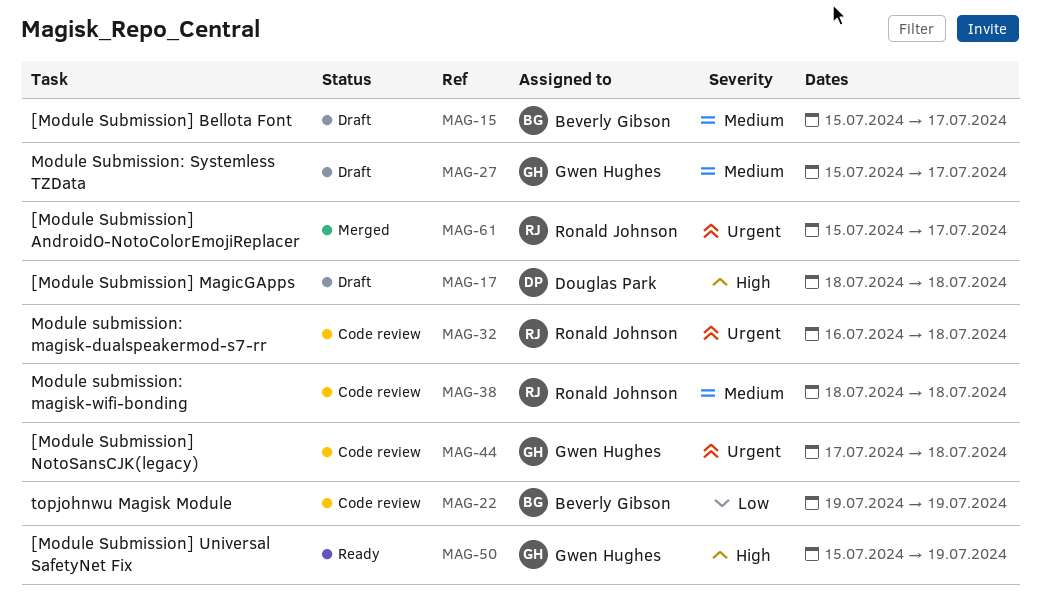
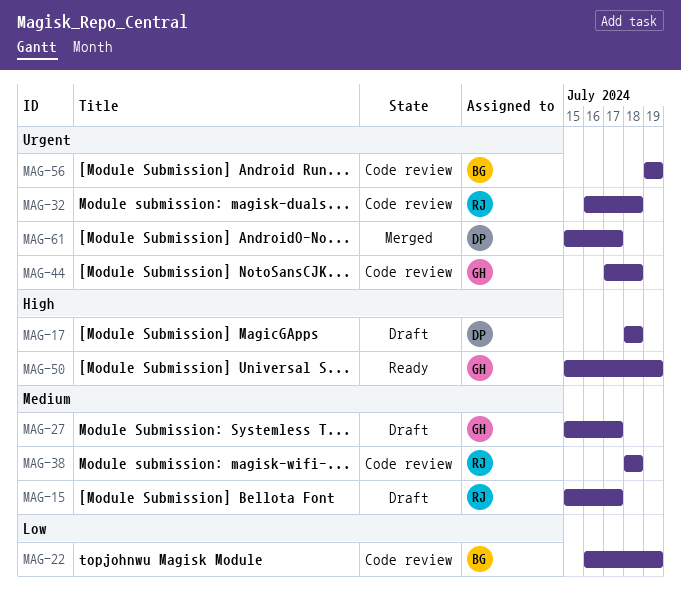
MAG-15, owner: Beverly Gibson -> Ronald Johnson
MAG-22, start: Jul 19 -> Jul 16
MAG-56: none -> present
MAG-61, owner: Ronald Johnson -> Douglas Park

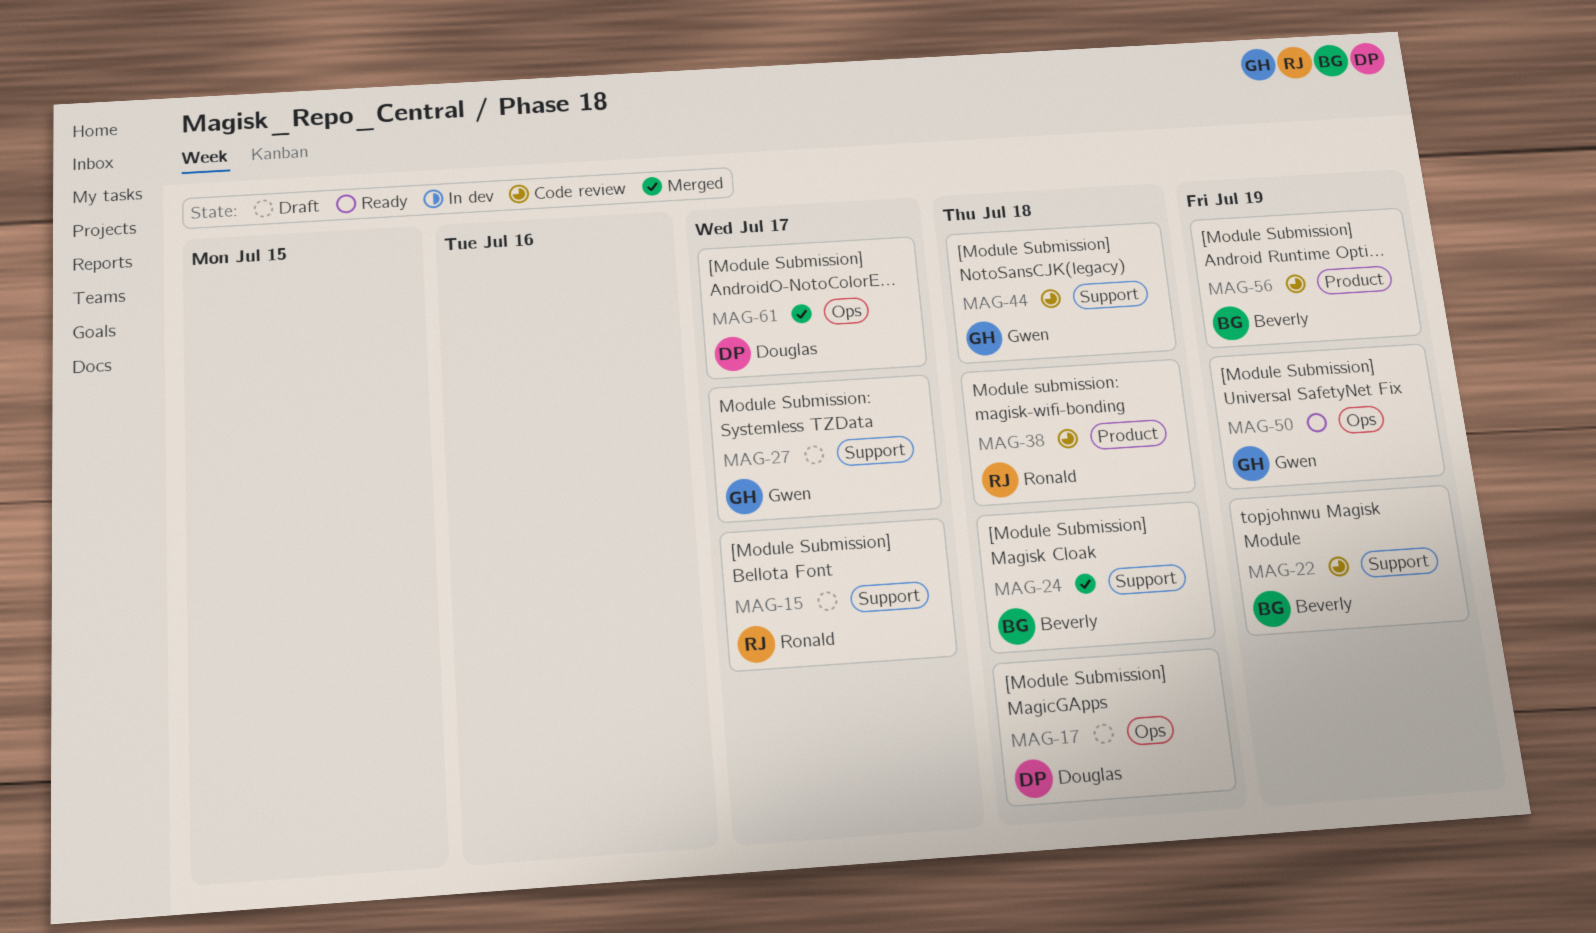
MAG-24: none -> present
MAG-32: present -> none

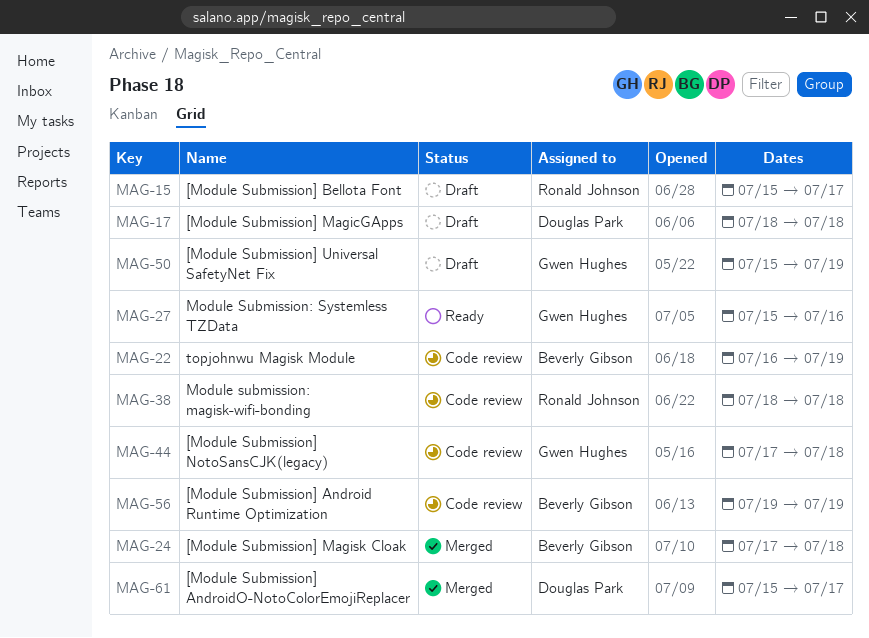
MAG-27, status: Draft -> Ready
MAG-27, due: Jul 17 -> Jul 16
MAG-50, status: Ready -> Draft

